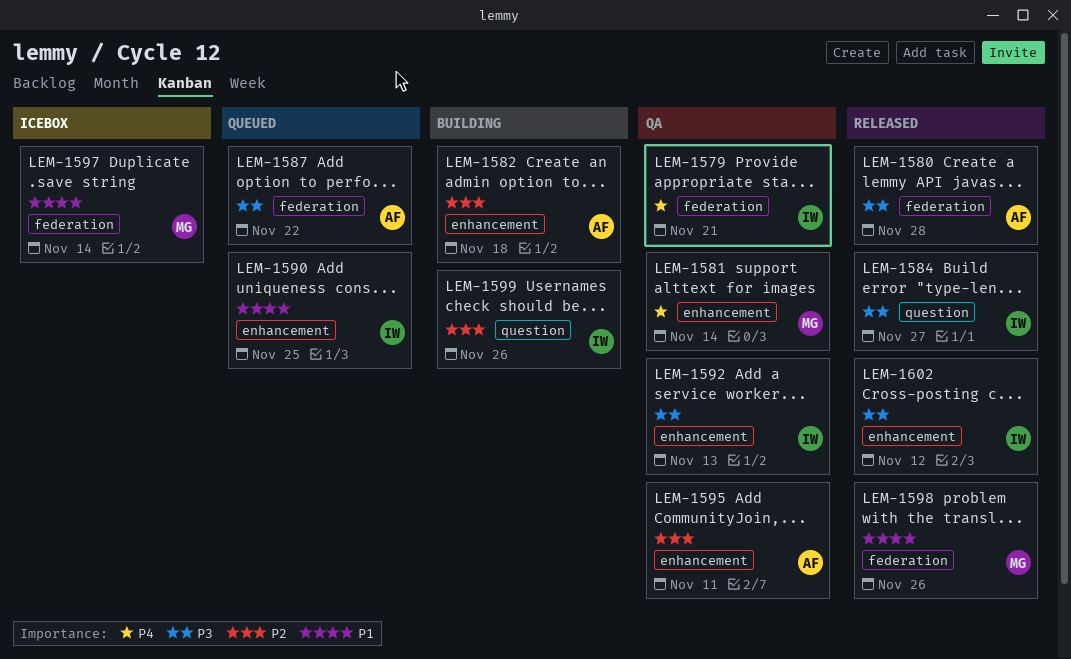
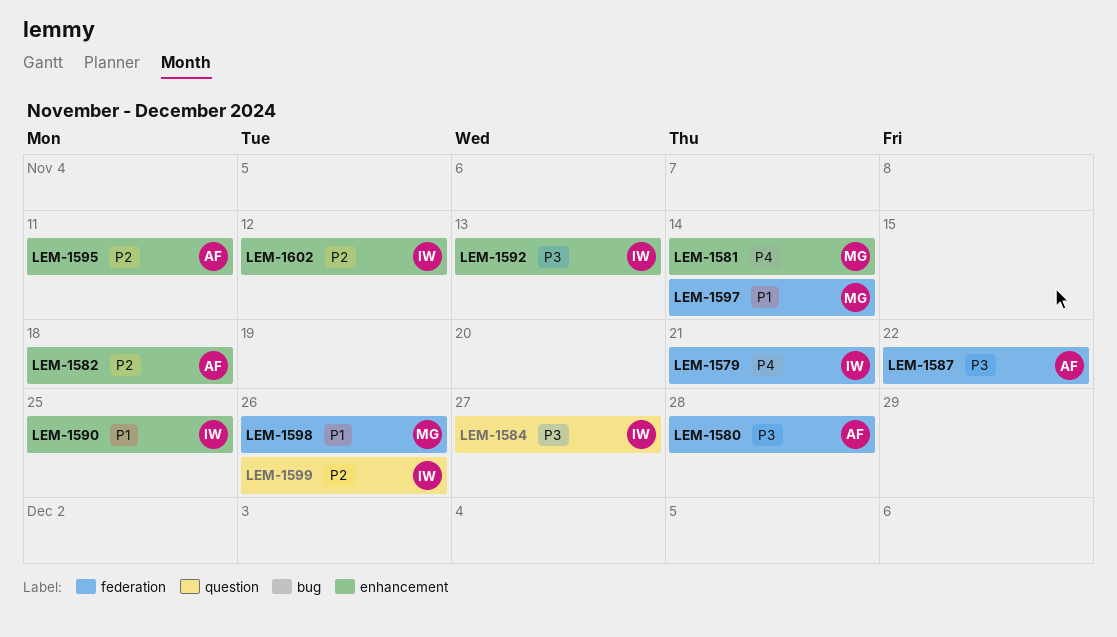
LEM-1602, priority: P3 -> P2

